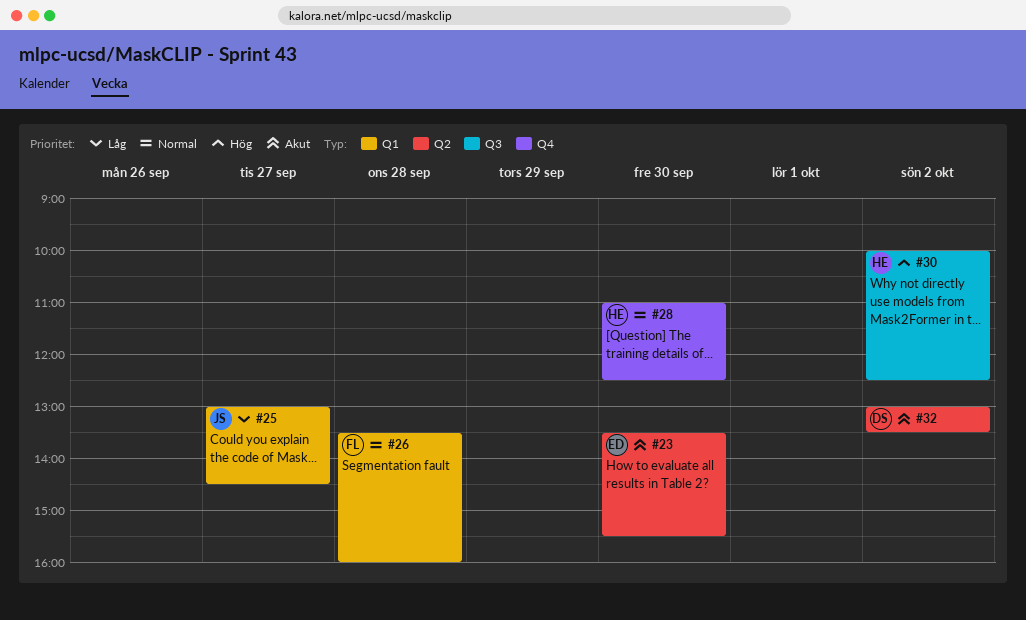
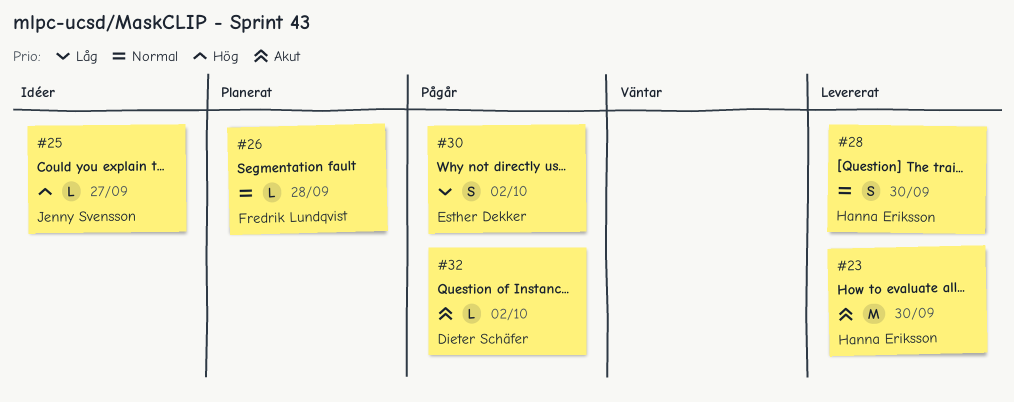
#23, owner: Esther Dekker -> Hanna Eriksson
#25, priority: Låg -> Hög
#30, owner: Hanna Eriksson -> Esther Dekker
#30, priority: Hög -> Låg

